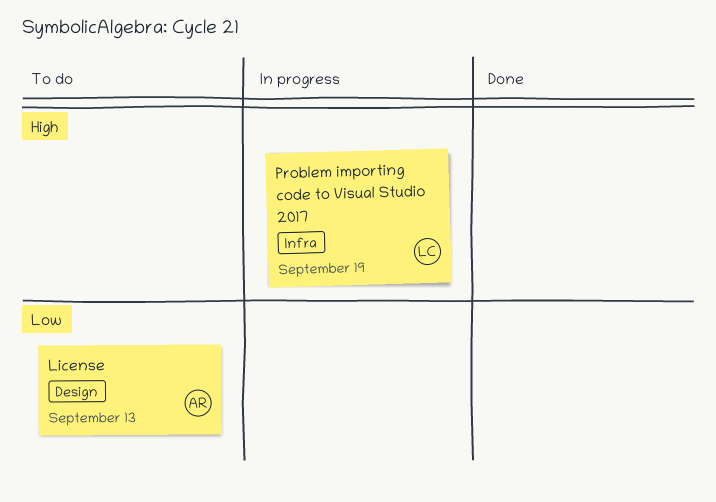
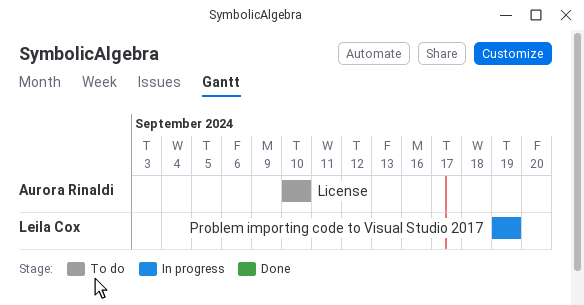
License, due: Sep 13 -> Sep 10

